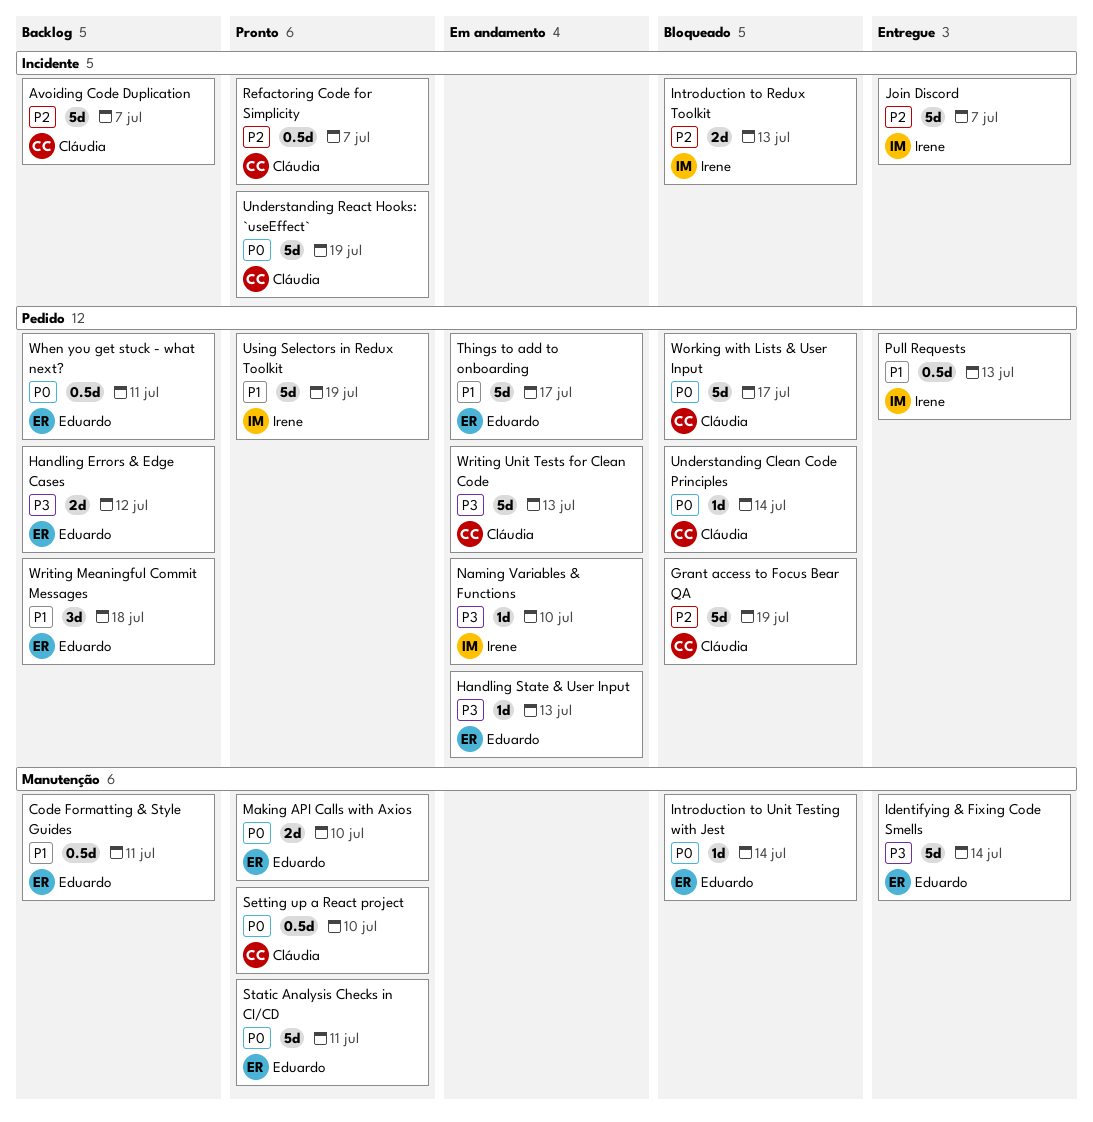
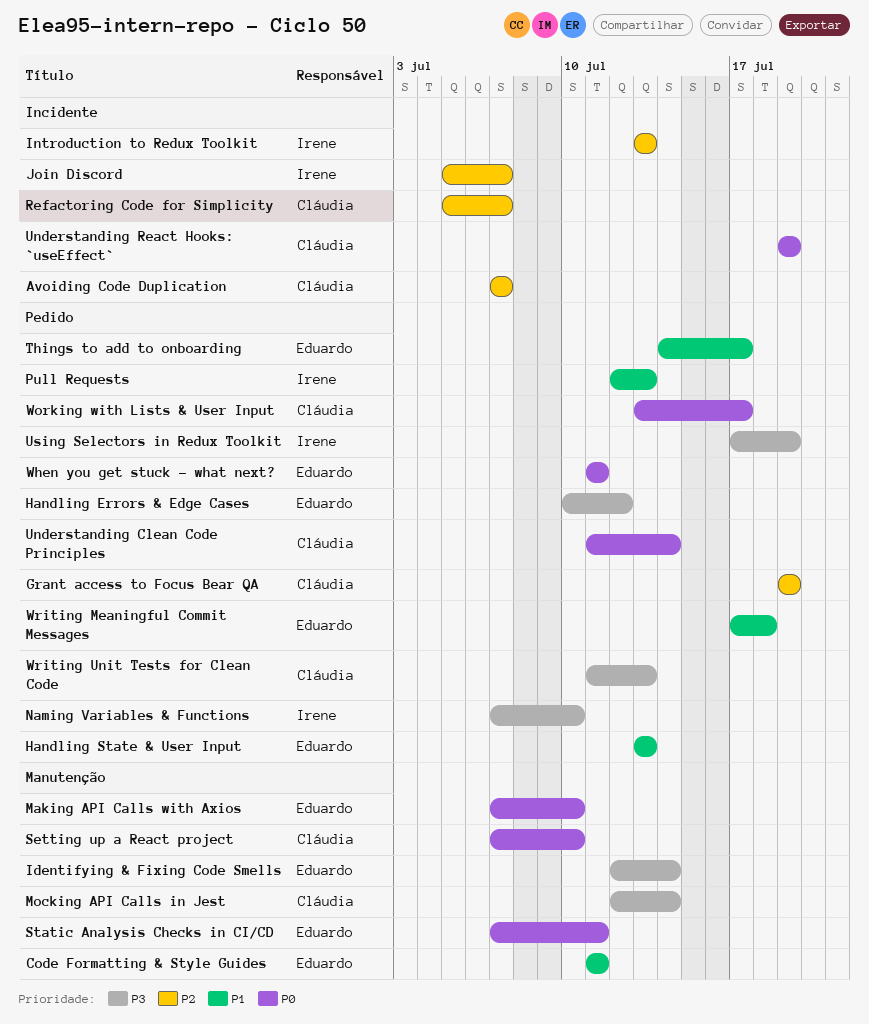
Handling State & User Input, priority: P3 -> P1
Introduction to Unit Testing with Jest: present -> none
Mocking API Calls in Jest: none -> present
Using Selectors in Redux Toolkit, priority: P1 -> P3

